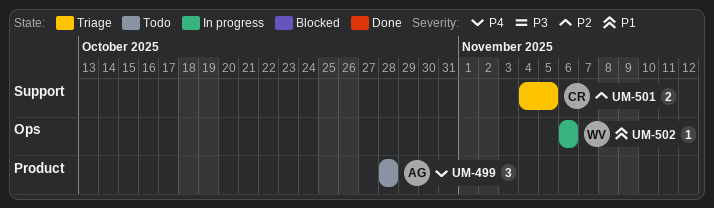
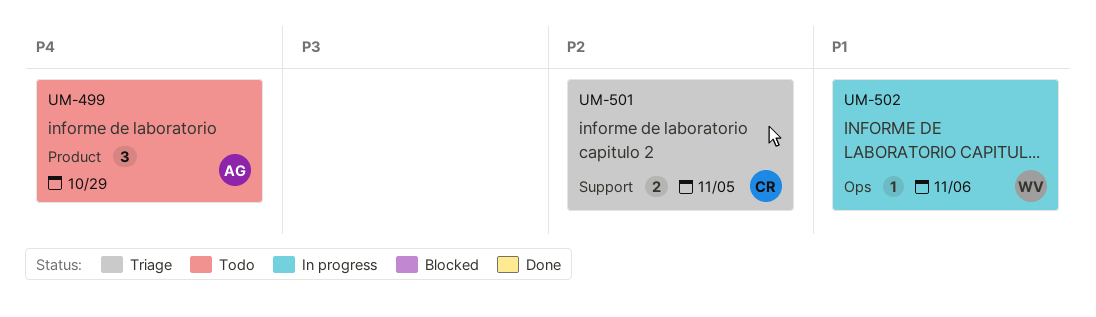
UM-499, due: Oct 28 -> Oct 29

